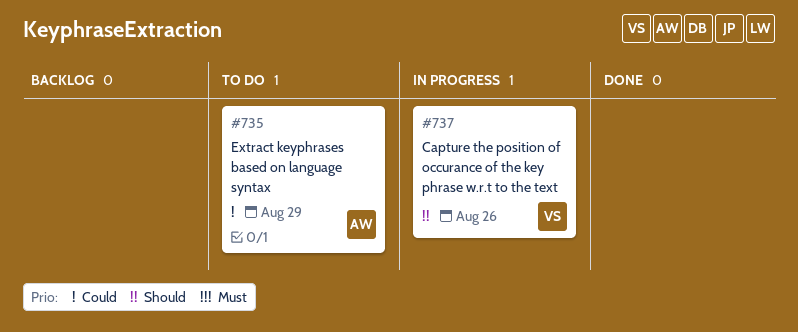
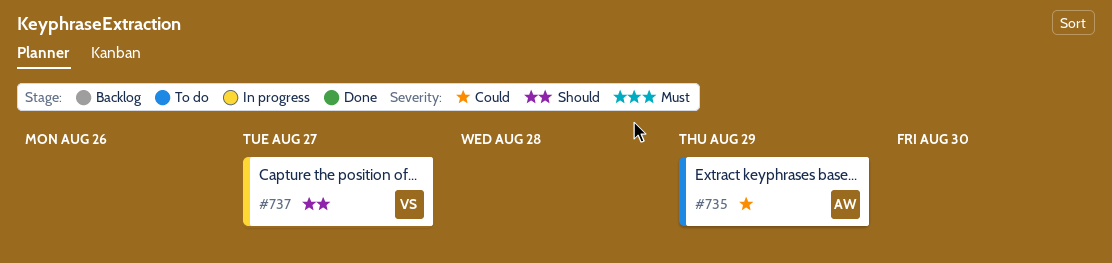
#737, due: Aug 26 -> Aug 27

